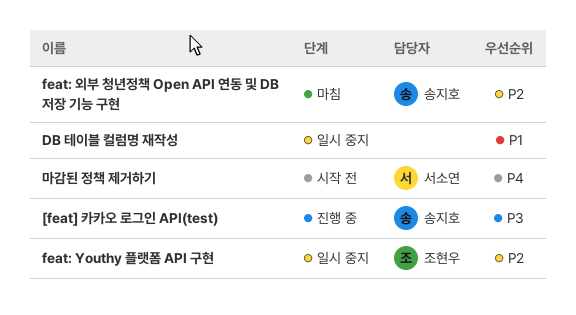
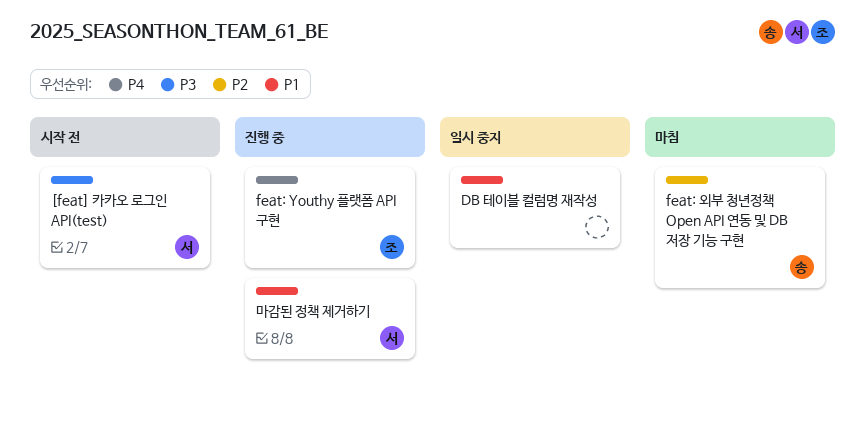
[feat] 카카오 로그인 API(test), status: 진행 중 -> 시작 전
[feat] 카카오 로그인 API(test), owner: 송지호 -> 서소연
feat: Youthy 플랫폼 API 구현, status: 일시 중지 -> 진행 중
feat: Youthy 플랫폼 API 구현, priority: P2 -> P4
마감된 정책 제거하기, status: 시작 전 -> 진행 중
마감된 정책 제거하기, priority: P4 -> P1

